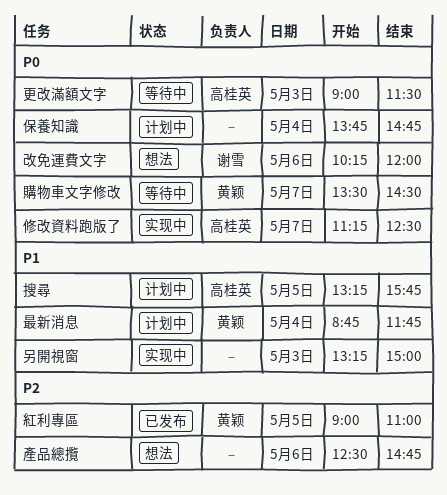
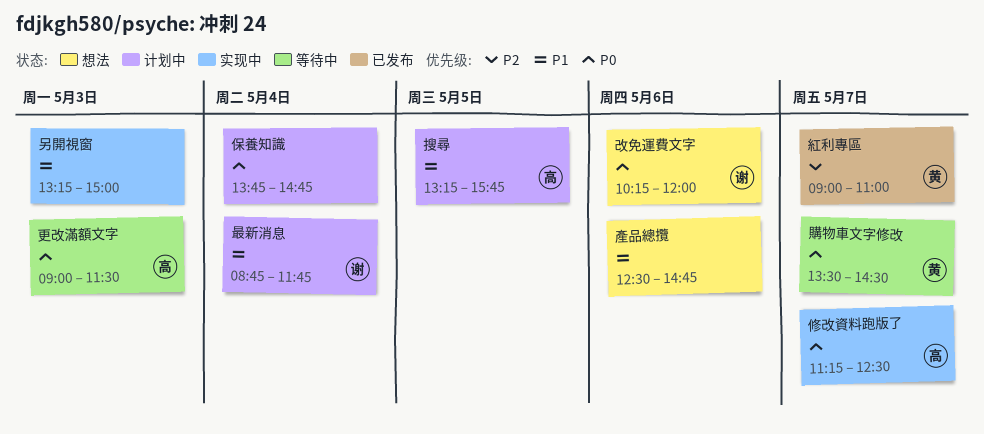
最新消息, owner: 黄颖 -> 谢雪
產品總攬, priority: P2 -> P1
紅利專區, day: May 5 -> May 7

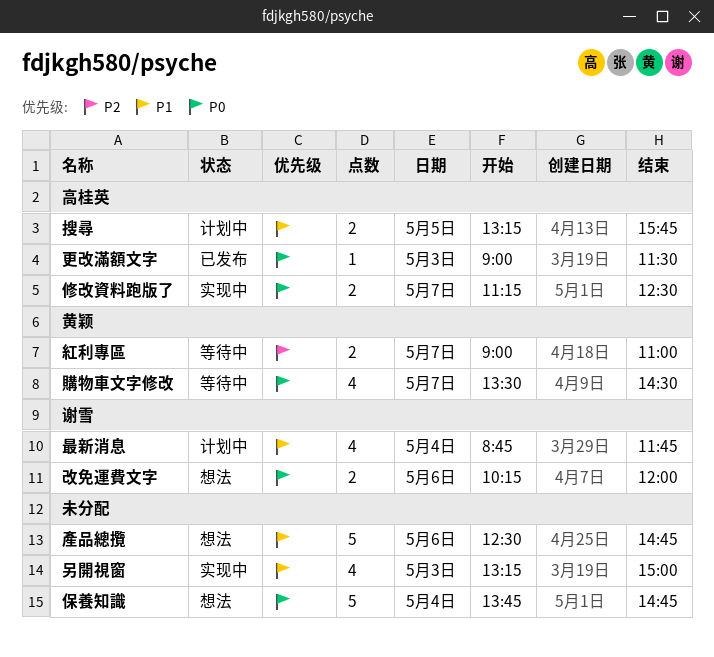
保養知識, status: 计划中 -> 想法
更改滿額文字, status: 等待中 -> 已发布
紅利專區, status: 已发布 -> 等待中

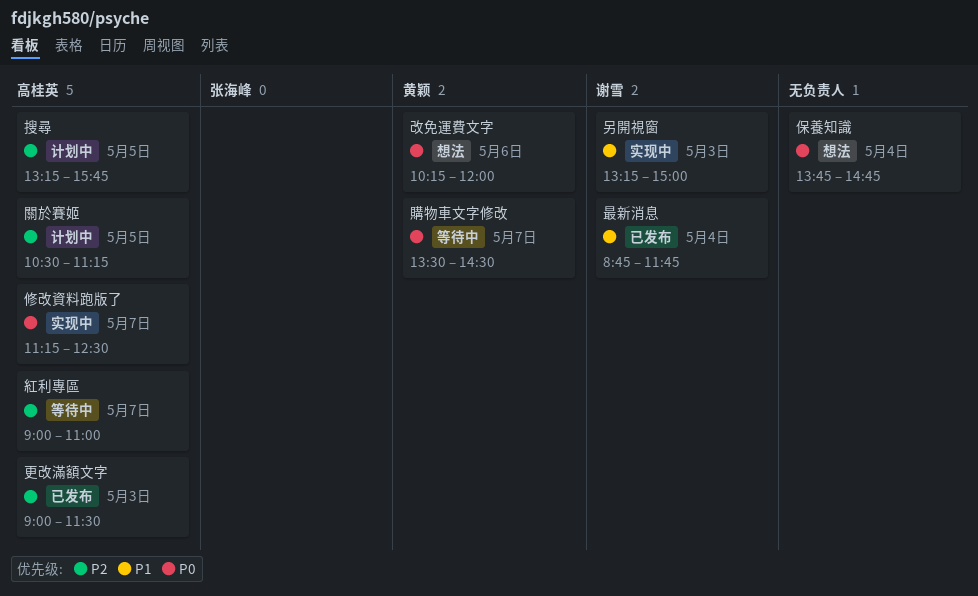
另開視窗, owner: none -> 谢雪
搜尋, priority: P1 -> P2
改免運費文字, owner: 谢雪 -> 黄颖
更改滿額文字, priority: P0 -> P2
最新消息, status: 计划中 -> 已发布
產品總攬: present -> none
紅利專區, owner: 黄颖 -> 高桂英
關於賽姬: none -> present

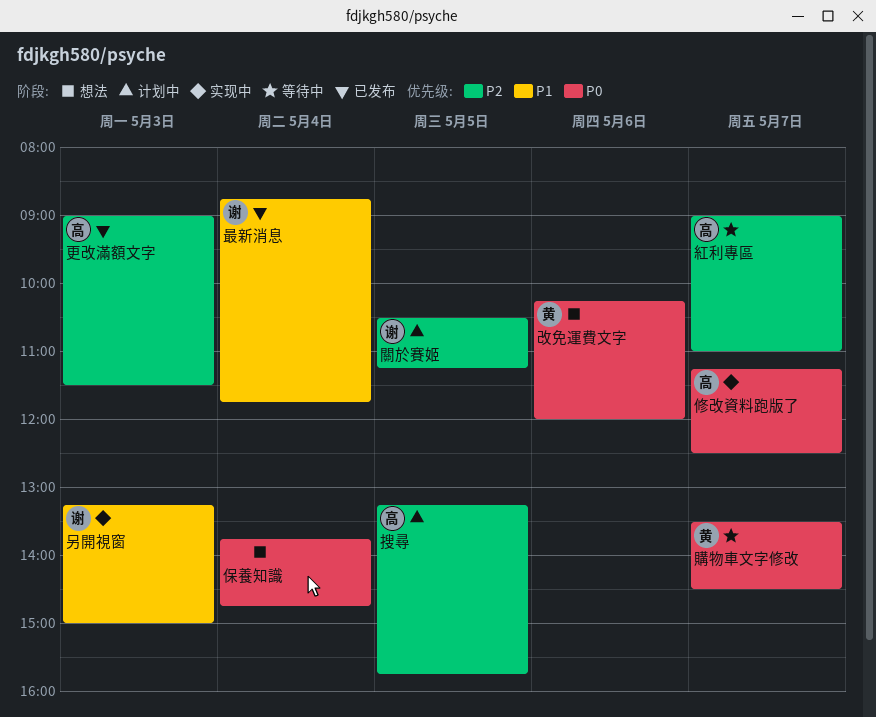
關於賽姬, owner: 高桂英 -> 谢雪

